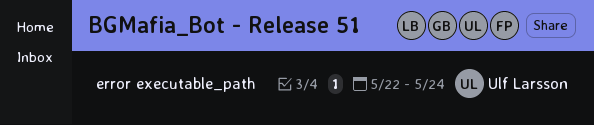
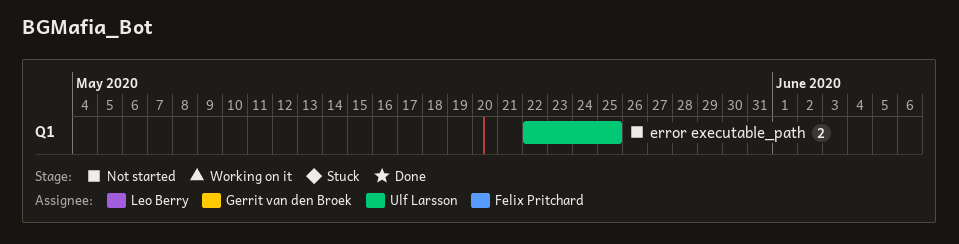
error executable_path, estimate: 1 -> 2
error executable_path, due: May 24 -> May 25

